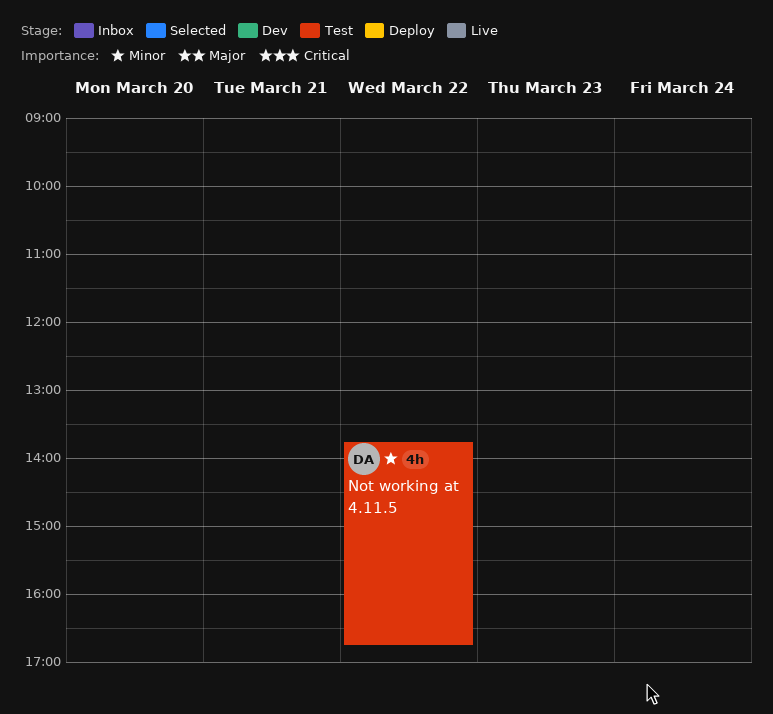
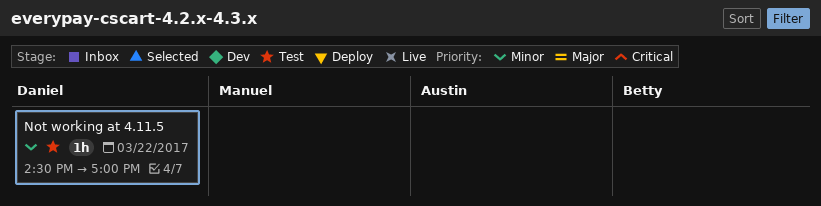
Not working at 4.11.5, estimate: 4h -> 1h
Not working at 4.11.5, begins: 13:45 -> 14:30
Not working at 4.11.5, ends: 16:45 -> 17:00

